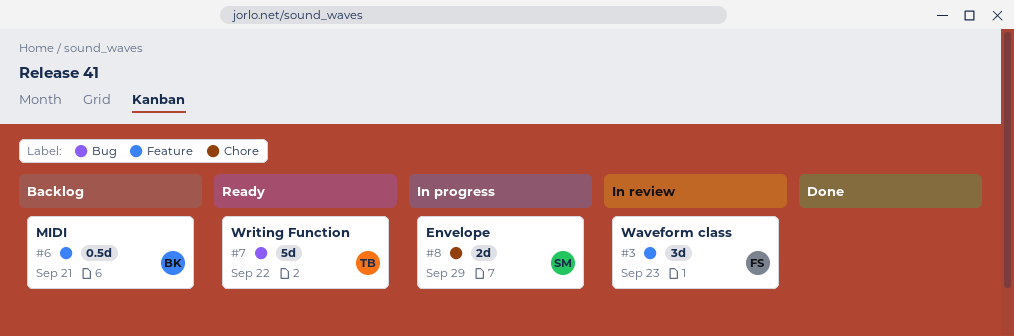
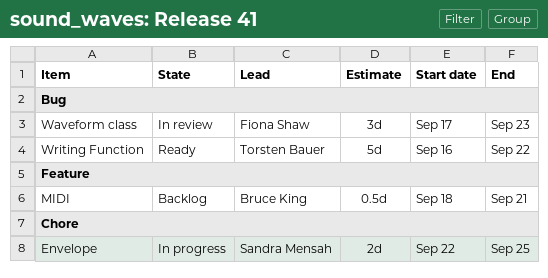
Envelope, due: Sep 29 -> Sep 25
Waveform class, label: Feature -> Bug

